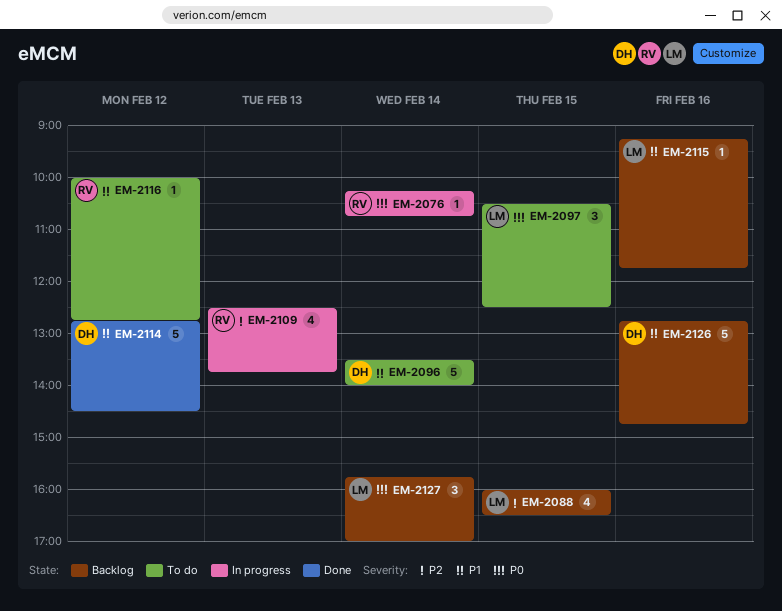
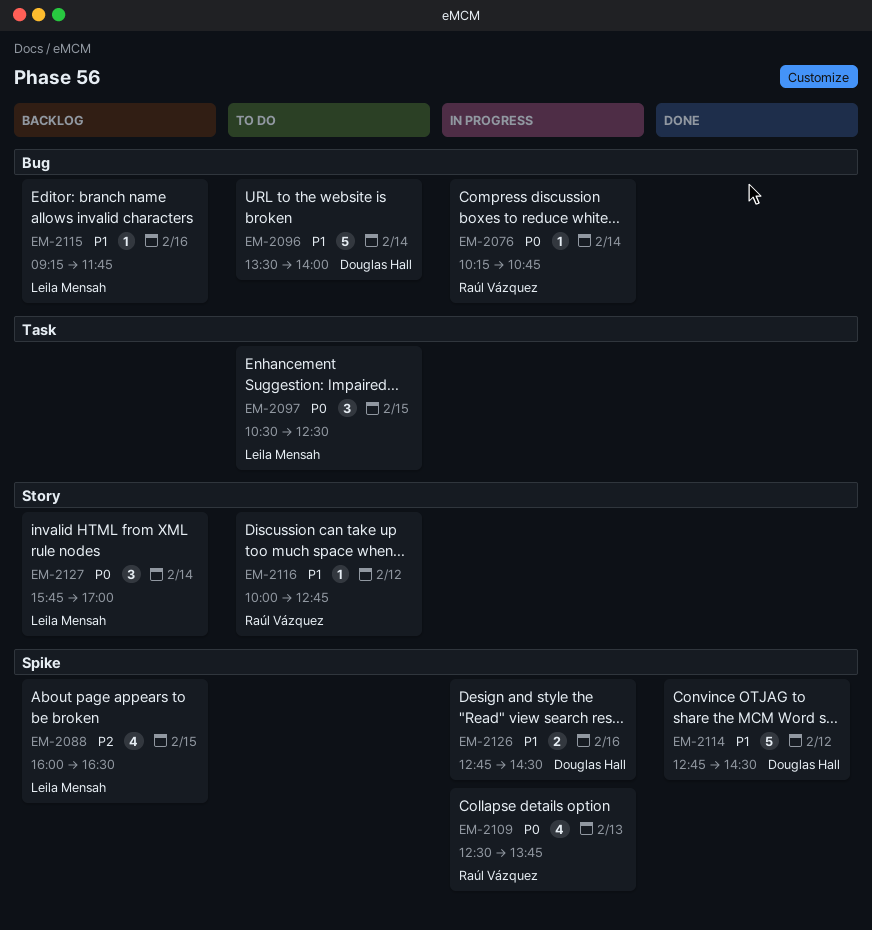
EM-2109, priority: P2 -> P0
EM-2126, status: Backlog -> In progress
EM-2126, estimate: 5 -> 2
EM-2126, ends: 14:45 -> 14:30

